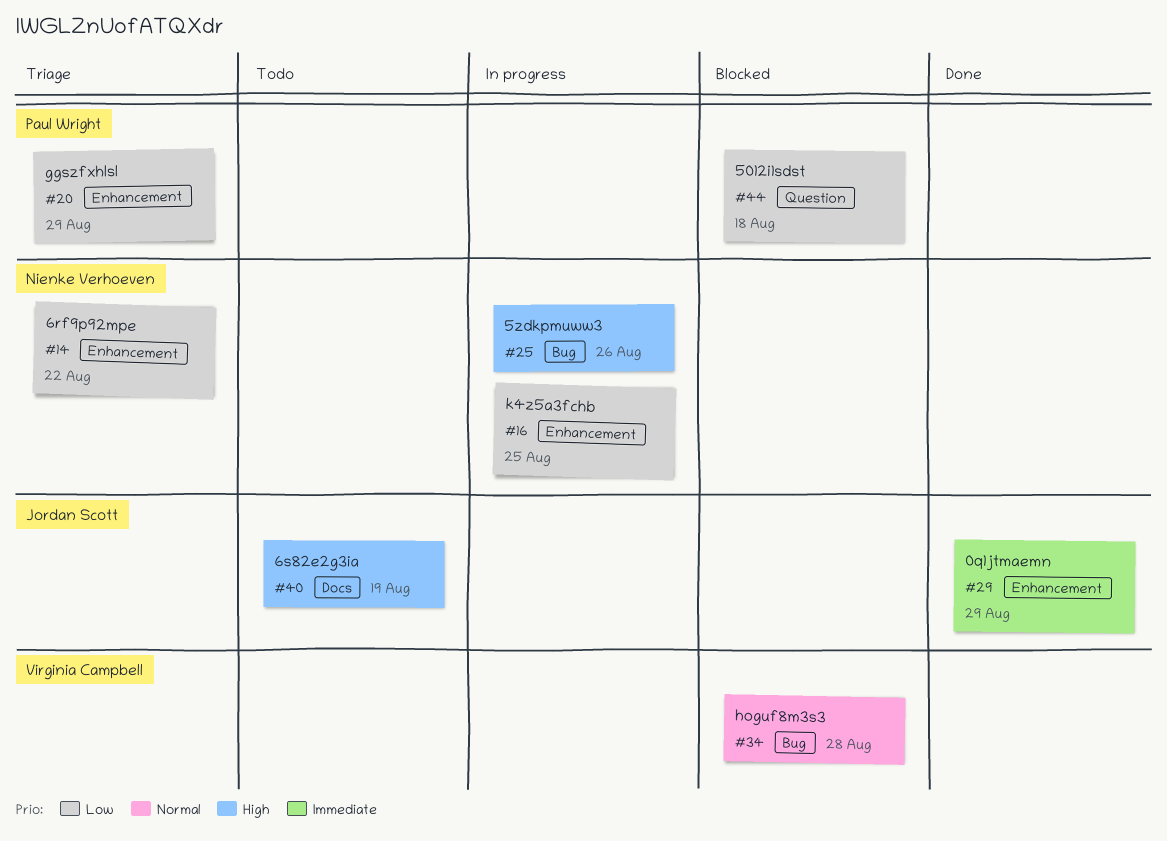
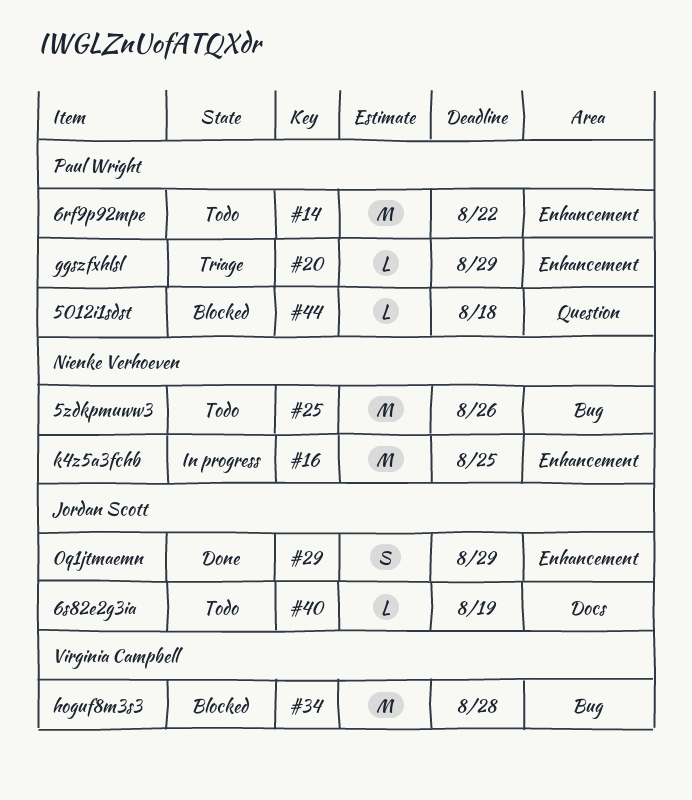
#14, status: Triage -> Todo
#14, owner: Nienke Verhoeven -> Paul Wright
#25, status: In progress -> Todo

